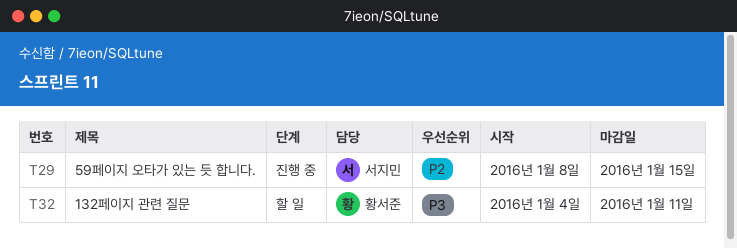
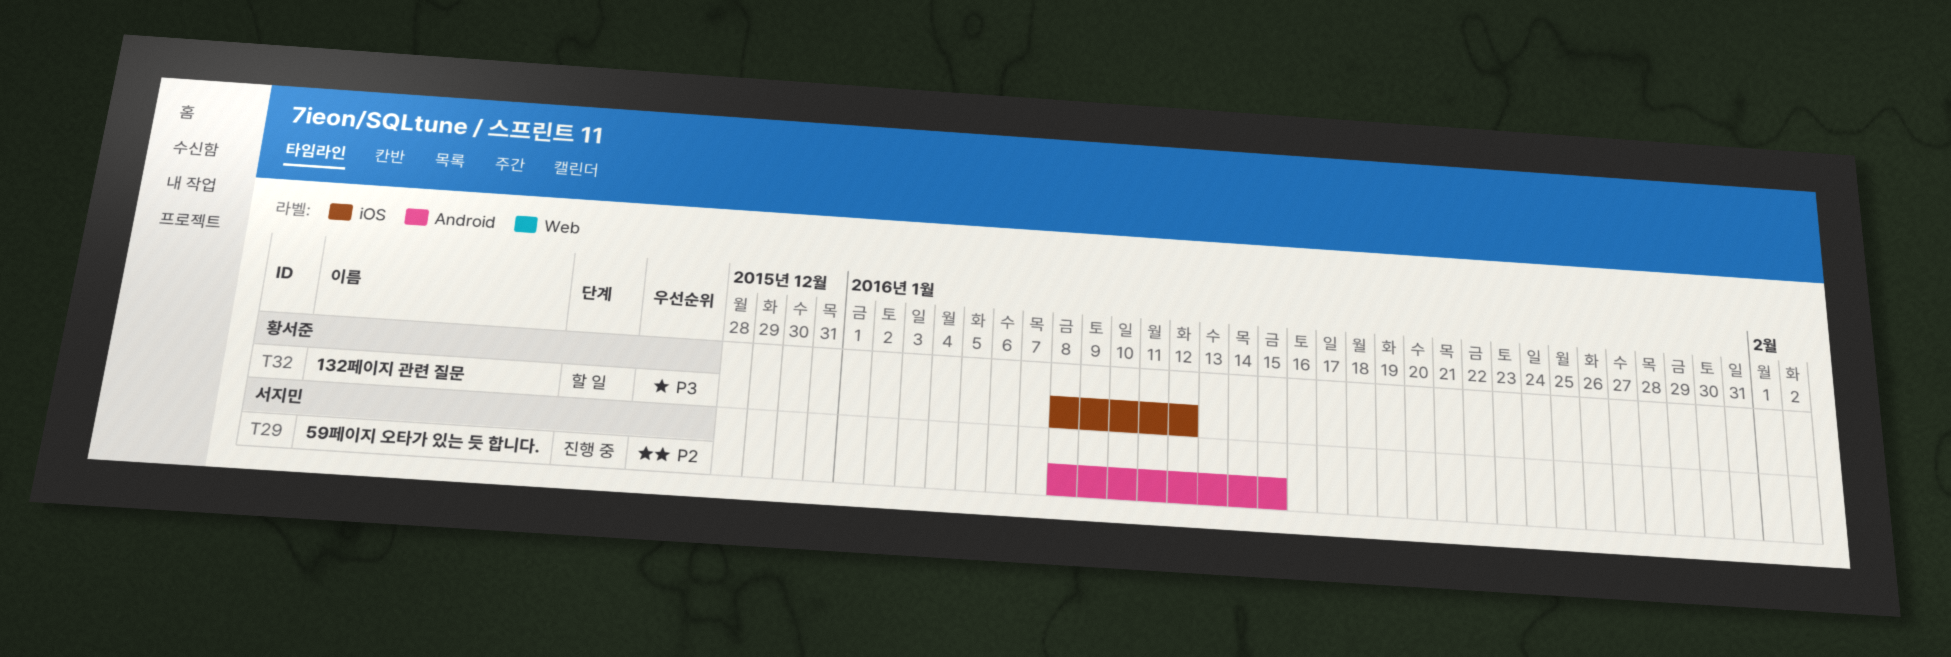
T32, start: Jan 4 -> Jan 8
T32, due: Jan 11 -> Jan 12

